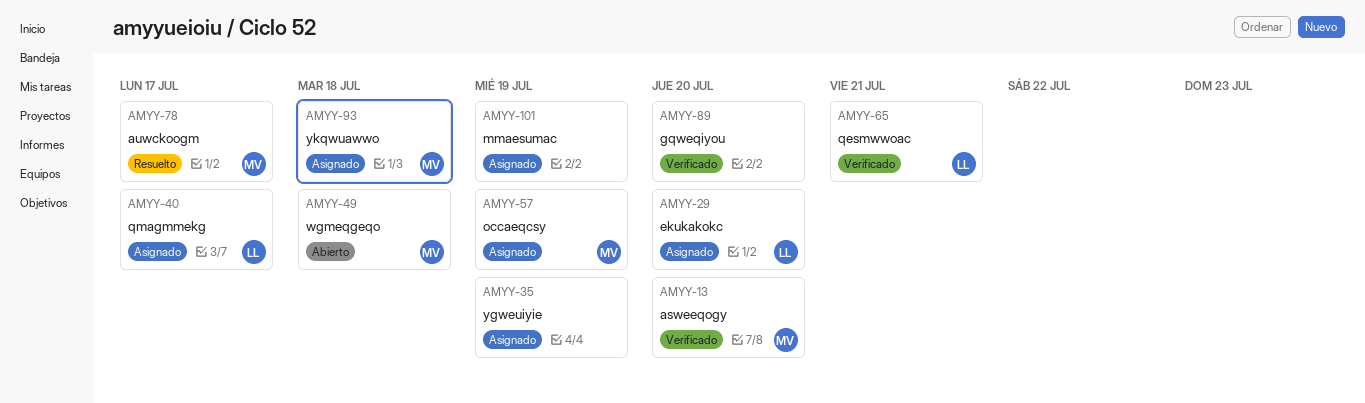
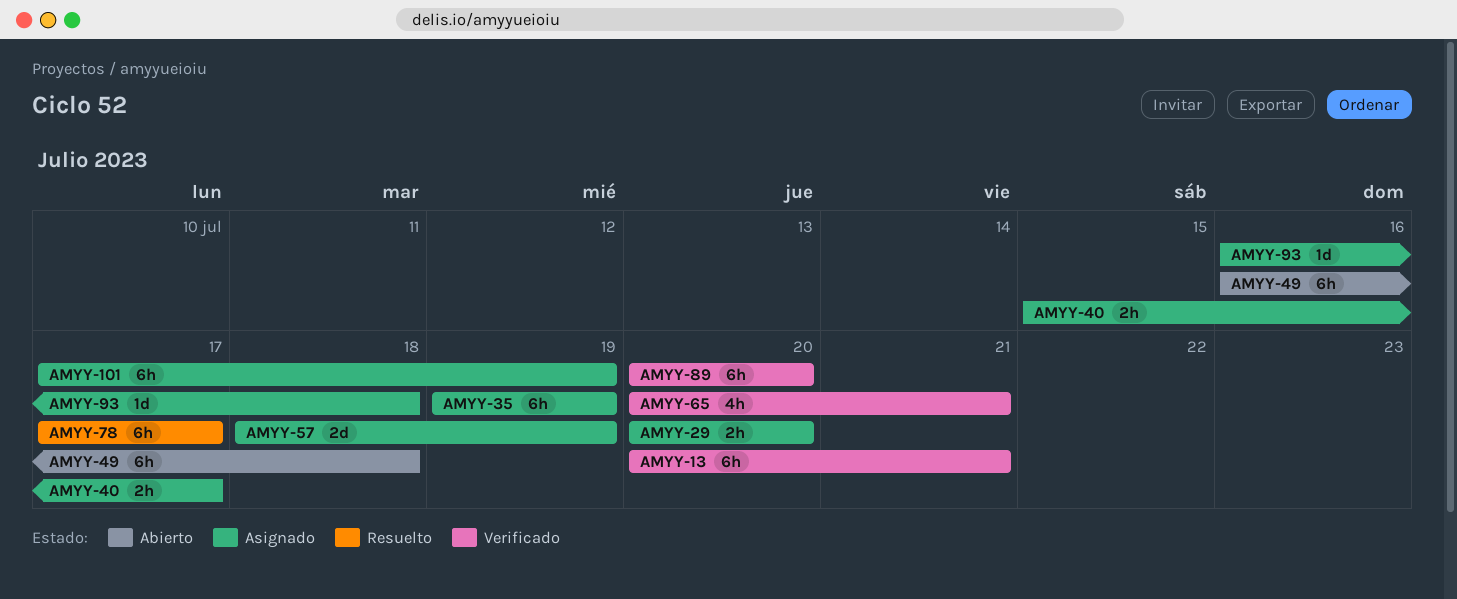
AMYY-13, due: Jul 20 -> Jul 21

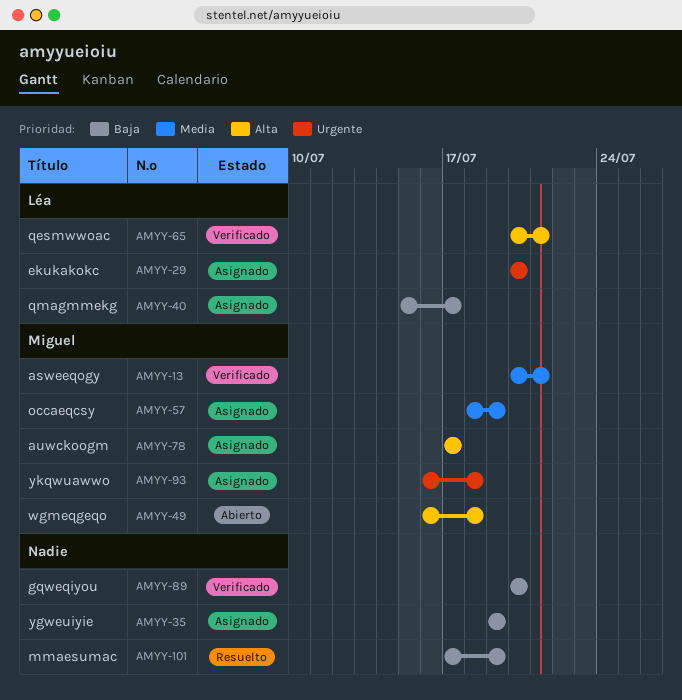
AMYY-78, status: Resuelto -> Asignado
AMYY-101, status: Asignado -> Resuelto

